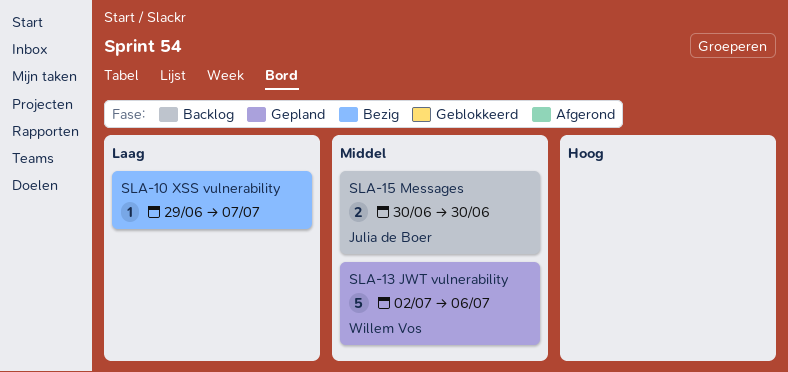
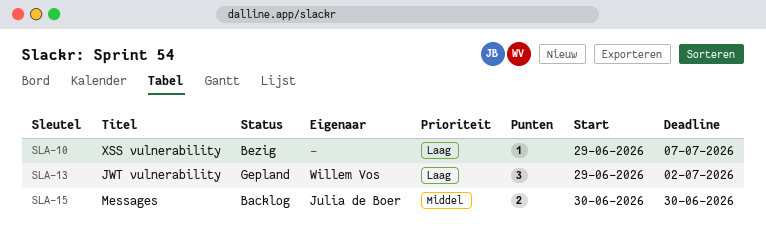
SLA-13, priority: Middel -> Laag
SLA-13, estimate: 5 -> 3
SLA-13, start: Jul 2 -> Jun 29
SLA-13, due: Jul 6 -> Jul 2

